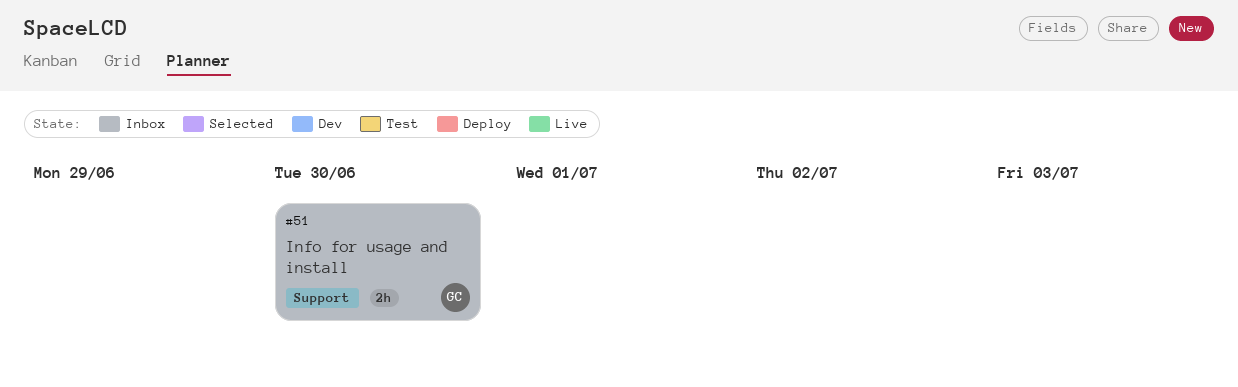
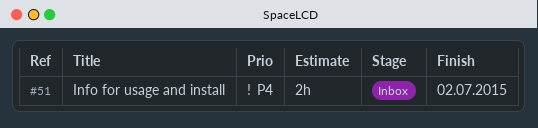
#51, due: Jun 30 -> Jul 2

